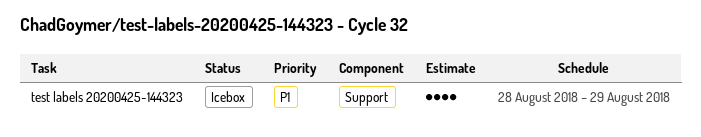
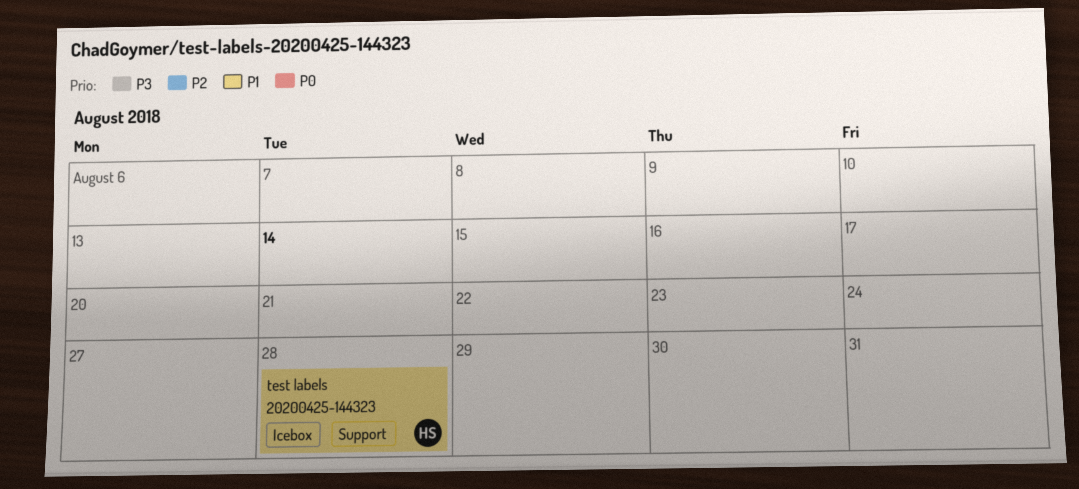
test labels 20200425-144323, due: Aug 29 -> Aug 28

